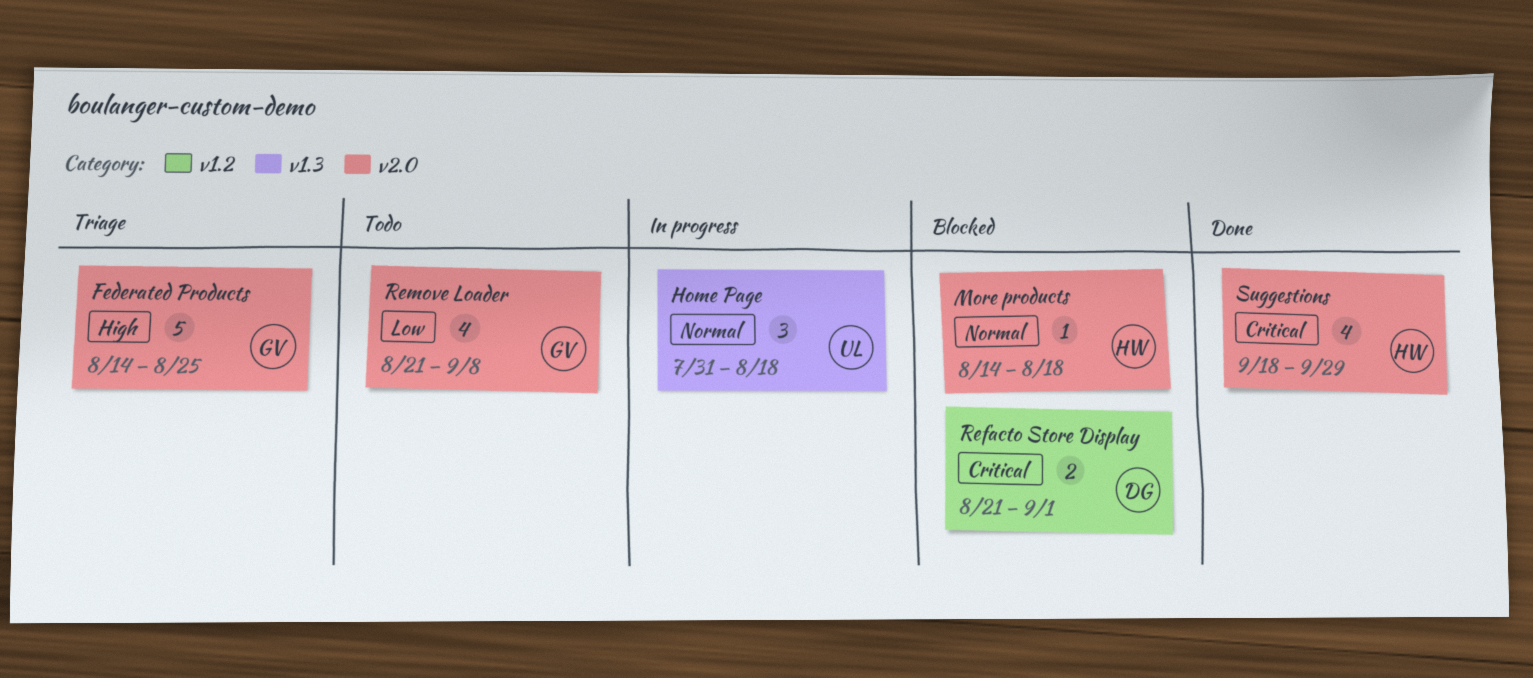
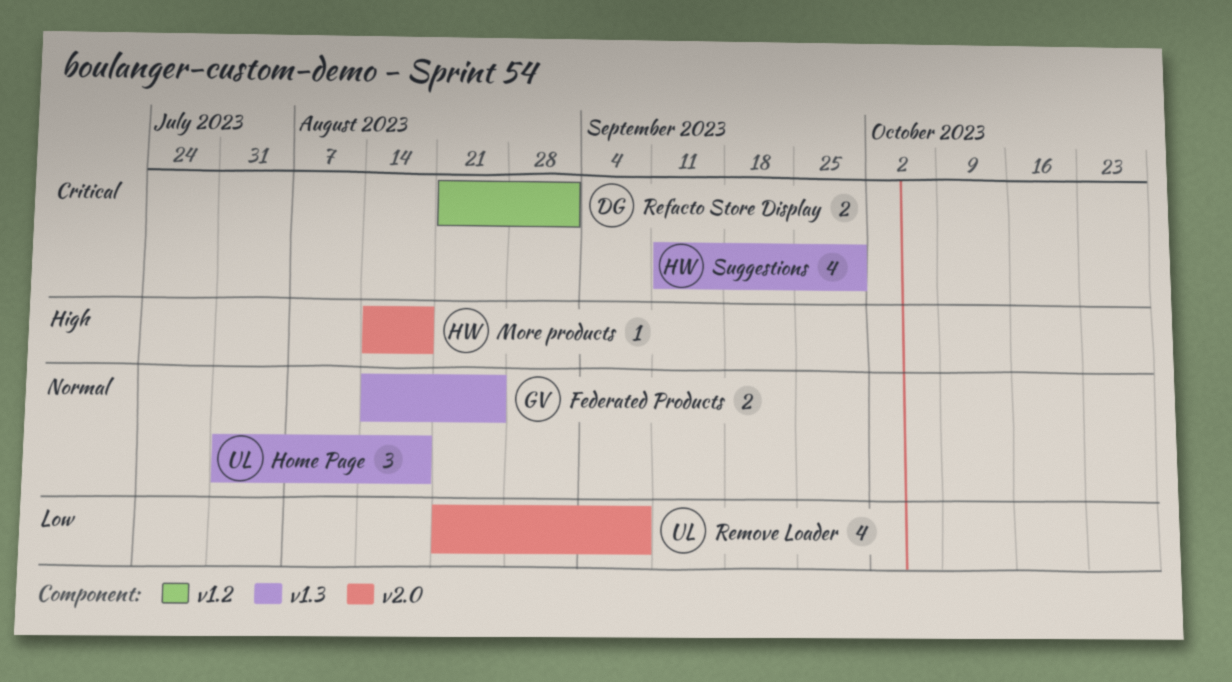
Federated Products, priority: High -> Normal
Federated Products, label: v2.0 -> v1.3
Federated Products, estimate: 5 -> 2
More products, priority: Normal -> High
Remove Loader, owner: GV -> UL
Suggestions, label: v2.0 -> v1.3
Suggestions, start: Sep 18 -> Sep 11

